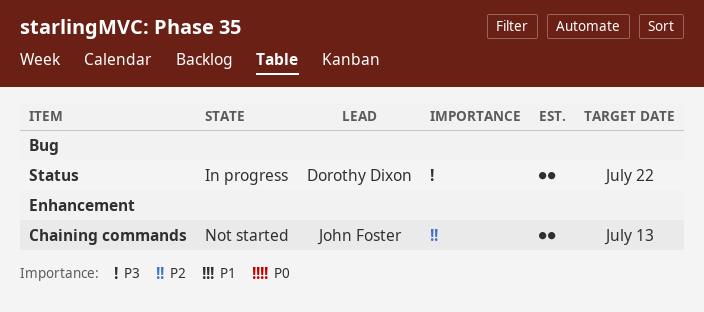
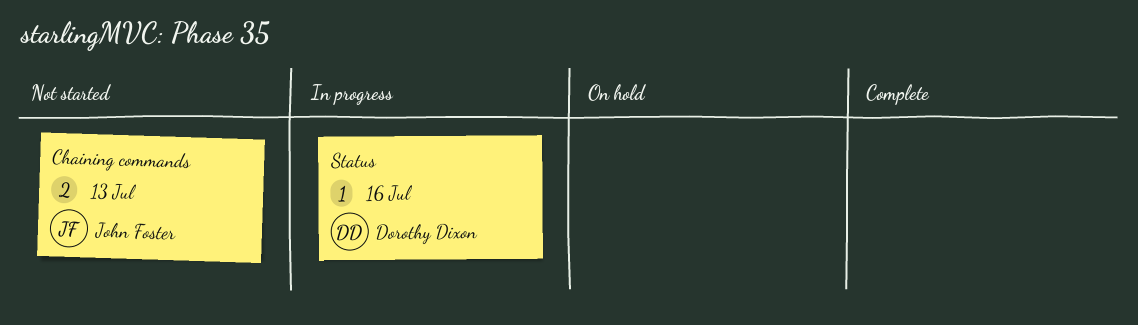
Status, estimate: 2 -> 1
Status, due: Jul 22 -> Jul 16

